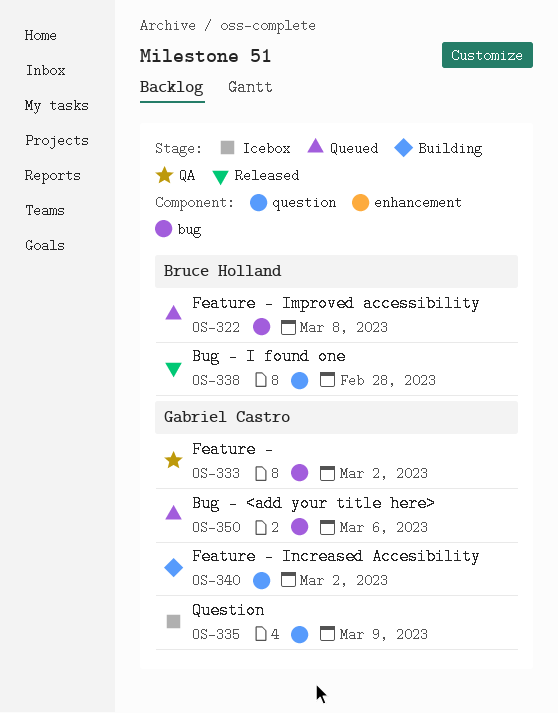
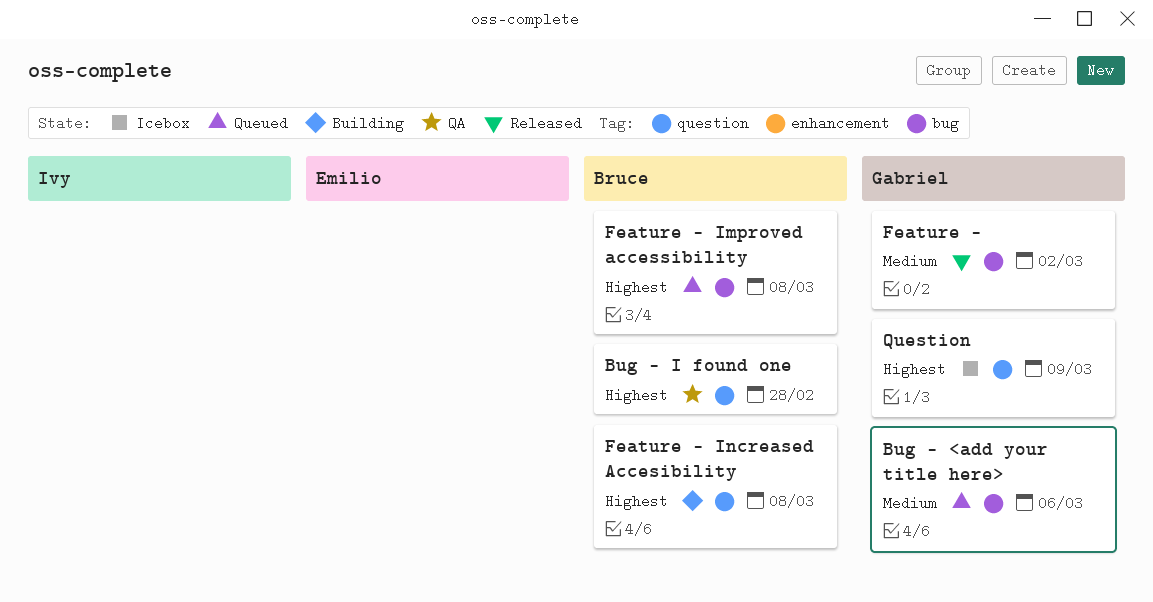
Bug - I found one, status: Released -> QA
Feature -, status: QA -> Released
Feature - Increased Accesibility, owner: Gabriel Castro -> Bruce Holland
Feature - Increased Accesibility, due: Mar 2 -> Mar 8

